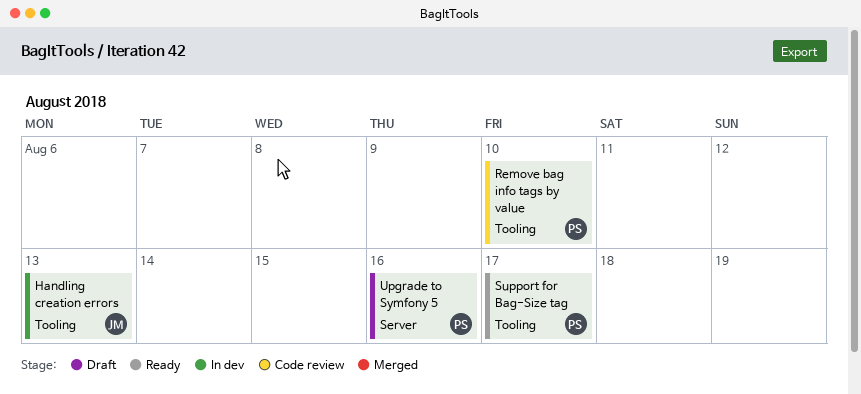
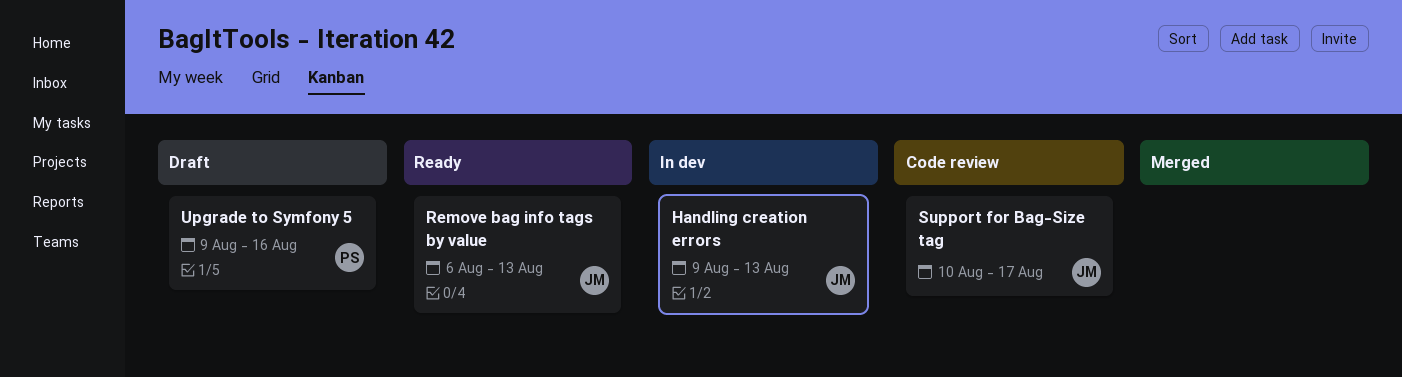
Remove bag info tags by value, status: Code review -> Ready
Remove bag info tags by value, owner: PS -> JM
Remove bag info tags by value, due: Aug 10 -> Aug 13
Support for Bag-Size tag, status: Ready -> Code review
Support for Bag-Size tag, owner: PS -> JM

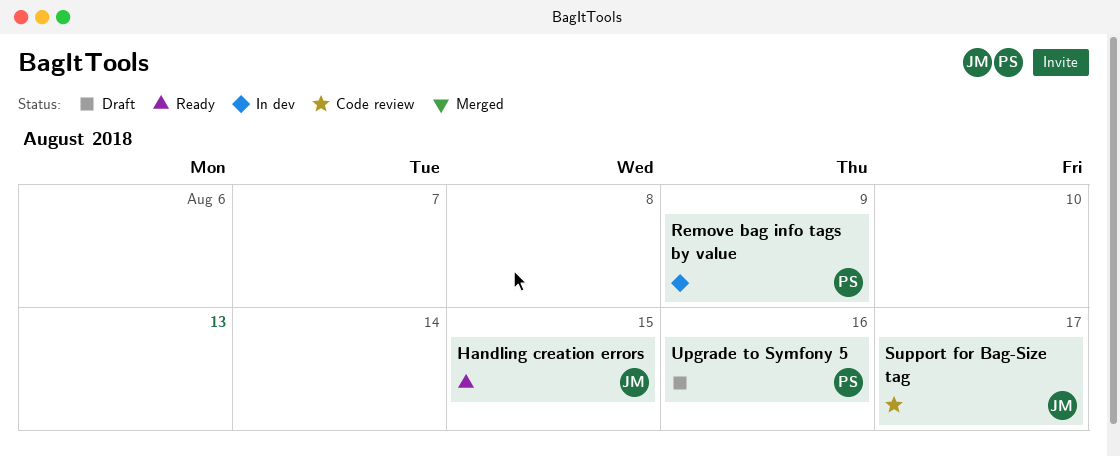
Handling creation errors, status: In dev -> Ready
Handling creation errors, due: Aug 13 -> Aug 15
Remove bag info tags by value, status: Ready -> In dev
Remove bag info tags by value, owner: JM -> PS
Remove bag info tags by value, due: Aug 13 -> Aug 9

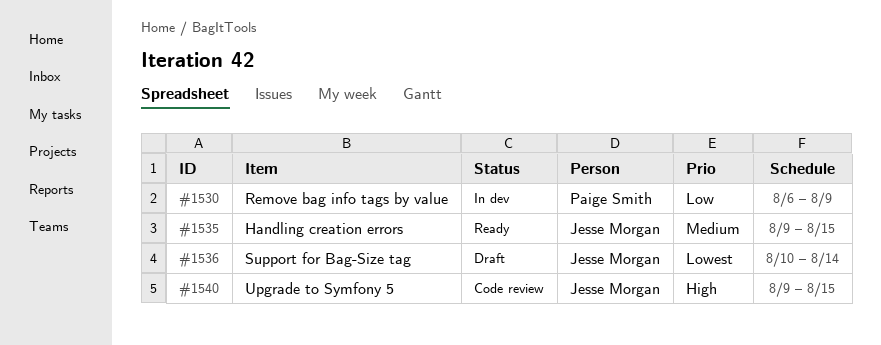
Support for Bag-Size tag, status: Code review -> Draft
Support for Bag-Size tag, due: Aug 17 -> Aug 14
Upgrade to Symfony 5, status: Draft -> Code review
Upgrade to Symfony 5, owner: Paige Smith -> Jesse Morgan
Upgrade to Symfony 5, due: Aug 16 -> Aug 15

